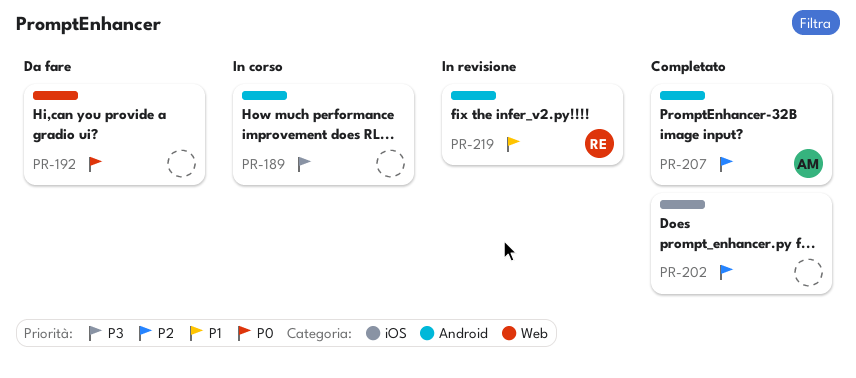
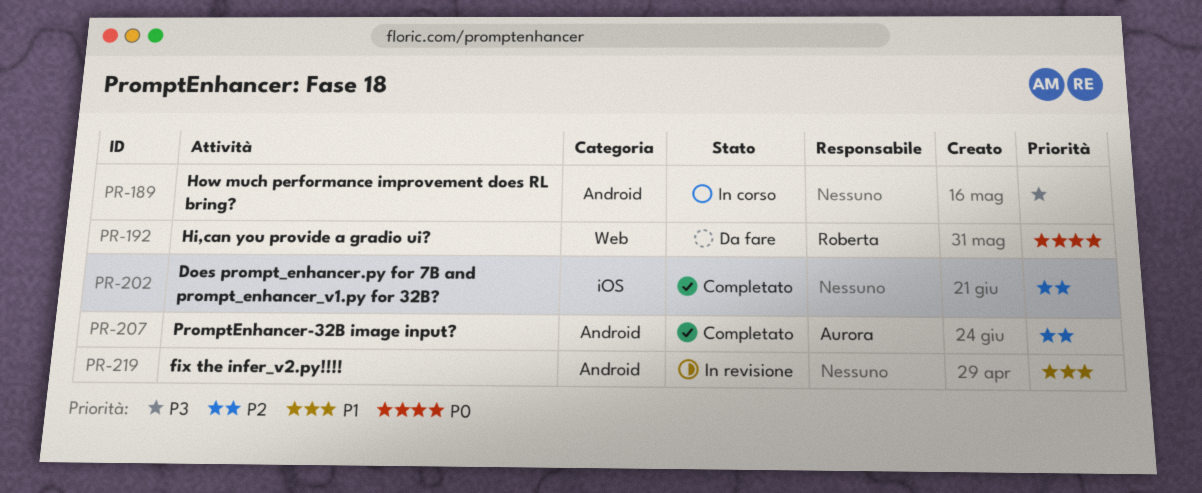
PR-192, owner: none -> Roberta
PR-219, owner: Roberta -> none

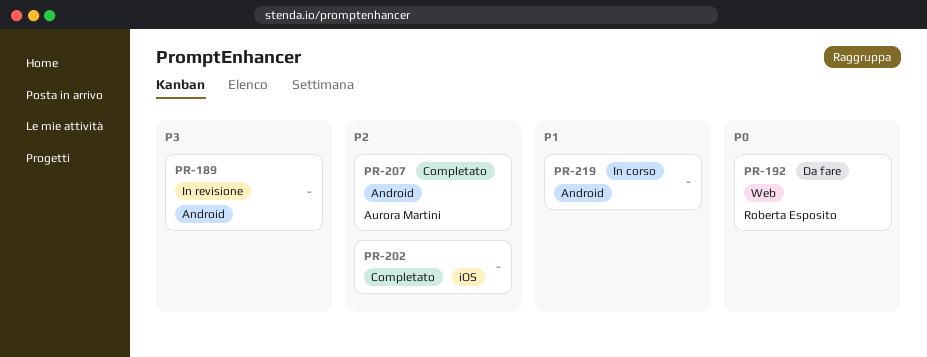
PR-189, status: In corso -> In revisione
PR-219, status: In revisione -> In corso

